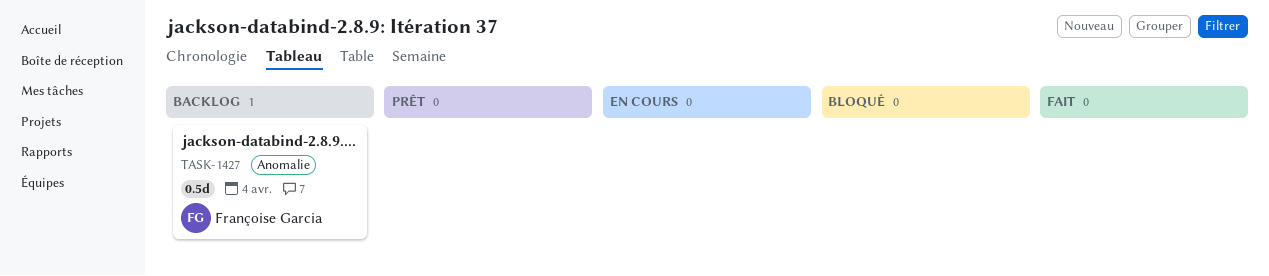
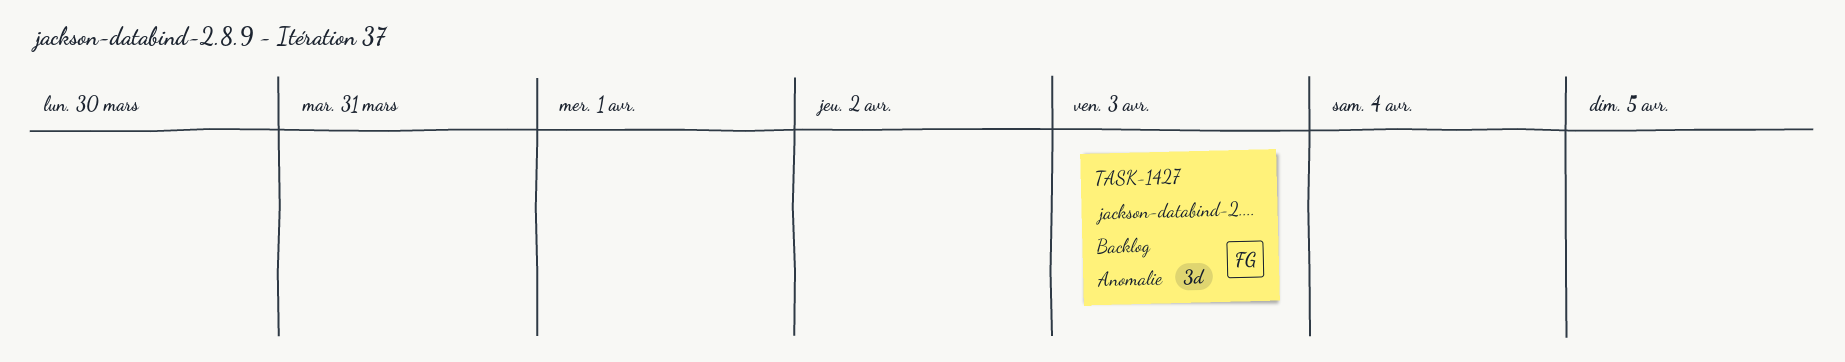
TASK-1427, estimate: 0.5d -> 3d
TASK-1427, due: Apr 4 -> Apr 3

